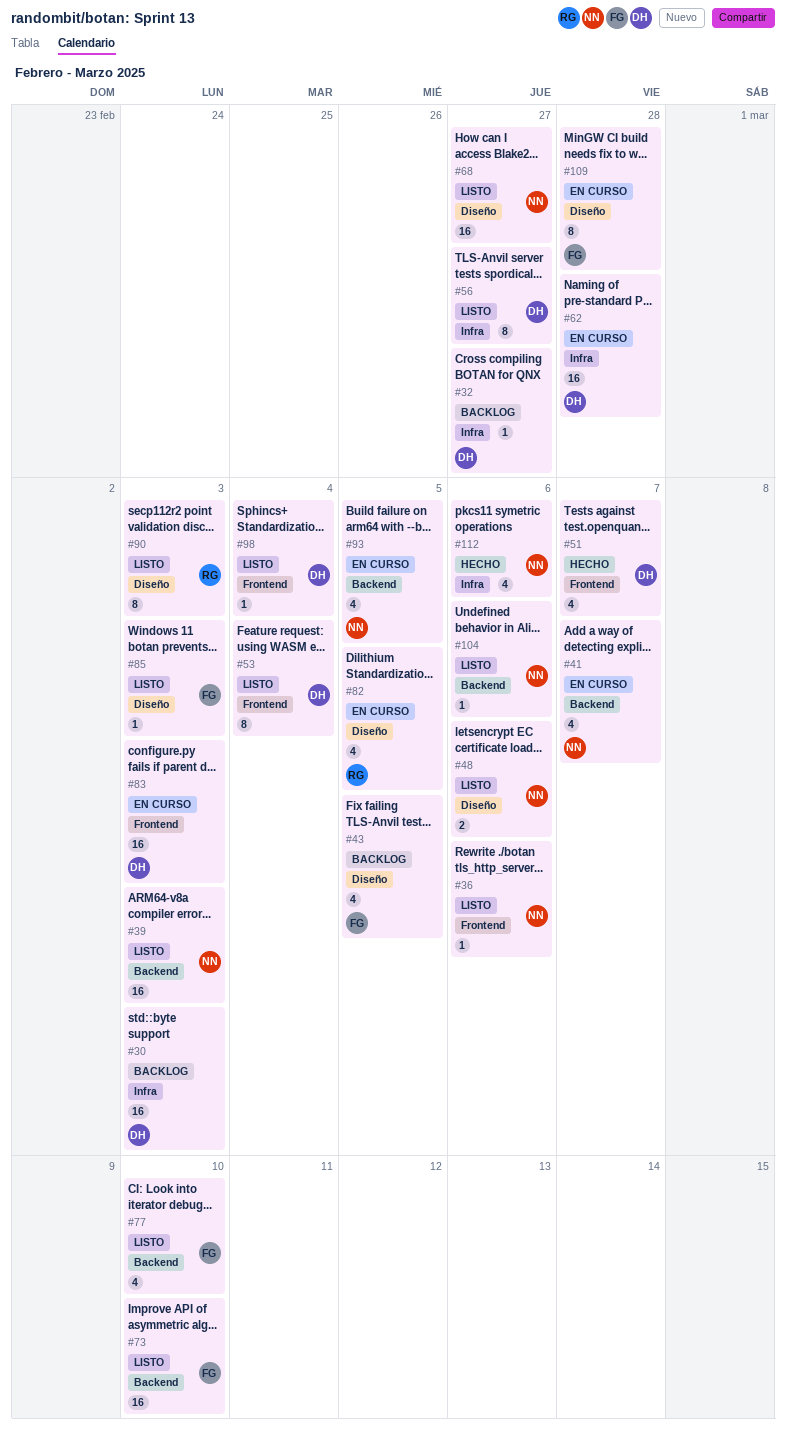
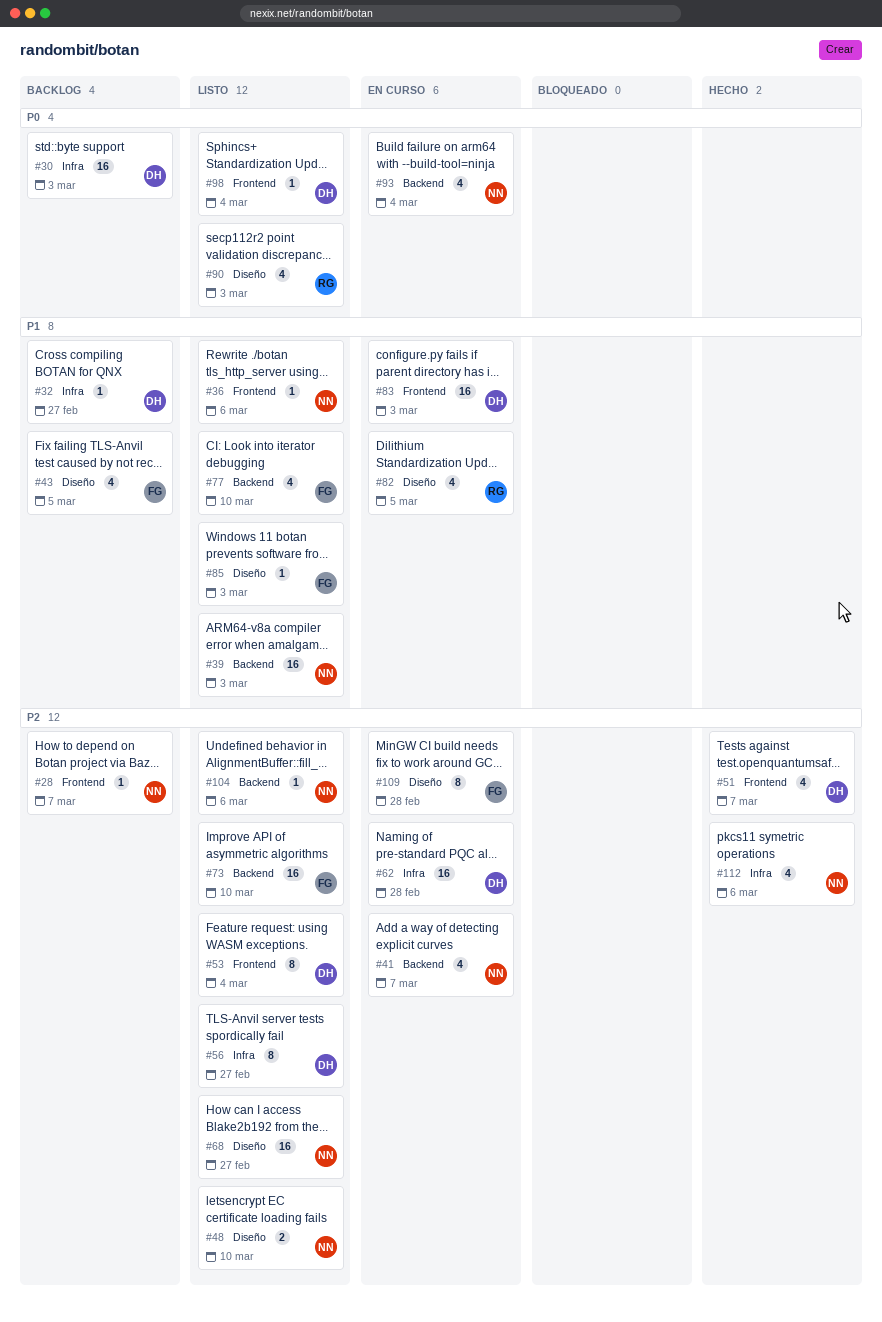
#28: none -> present
#48, due: Mar 6 -> Mar 10
#90, estimate: 8 -> 4
#93, due: Mar 5 -> Mar 4

